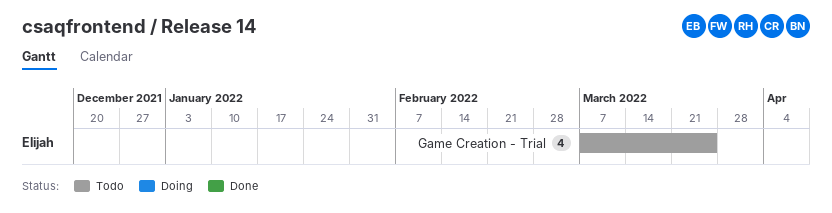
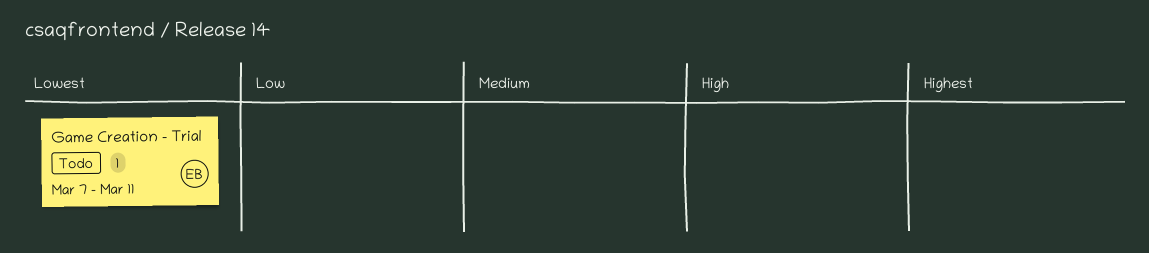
Game Creation - Trial, estimate: 4 -> 1
Game Creation - Trial, due: Mar 25 -> Mar 11

